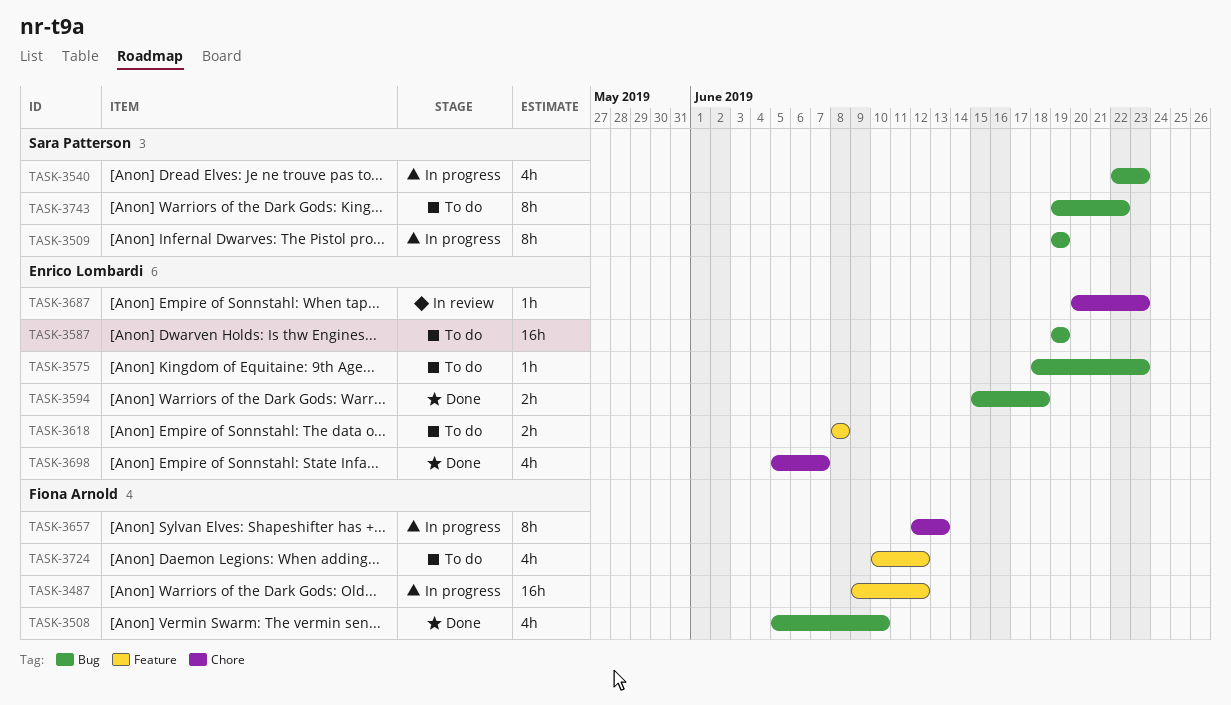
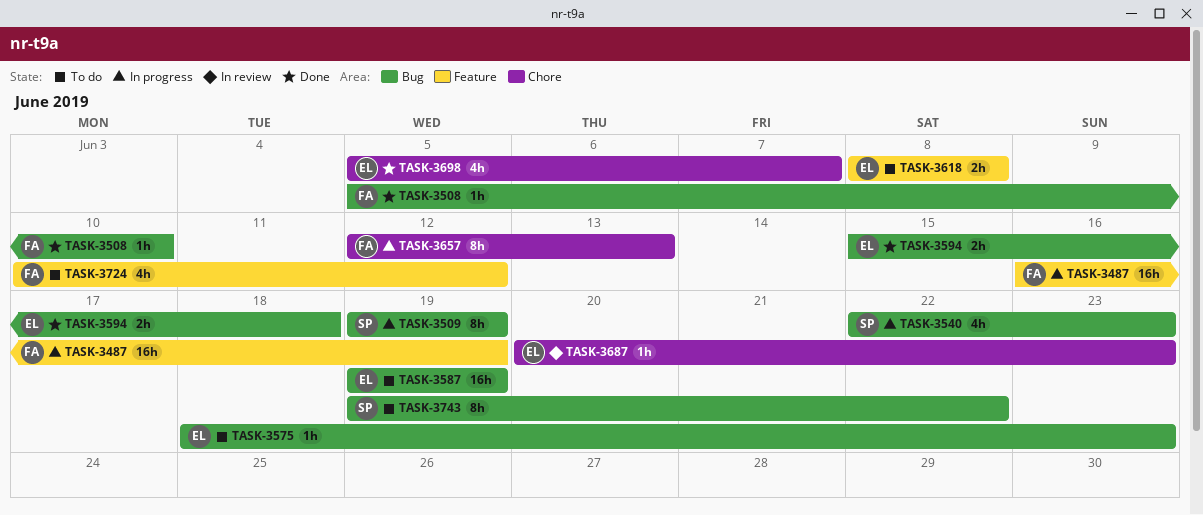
TASK-3487, start: Jun 9 -> Jun 16
TASK-3487, due: Jun 12 -> Jun 19
TASK-3508, estimate: 4h -> 1h

